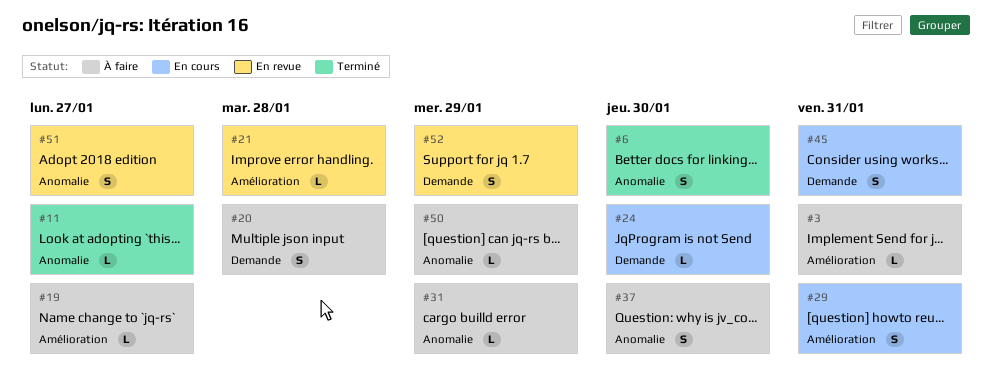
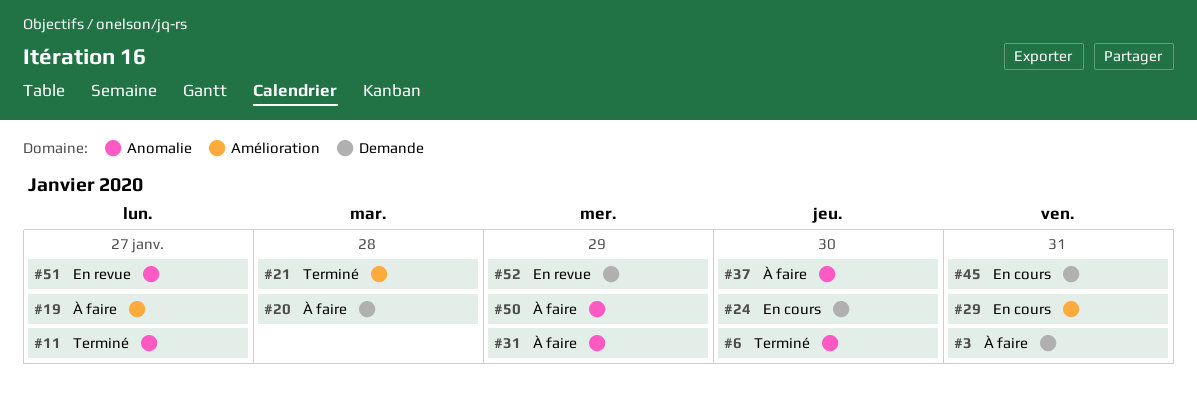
#3, label: Amélioration -> Demande
#21, status: En revue -> Terminé

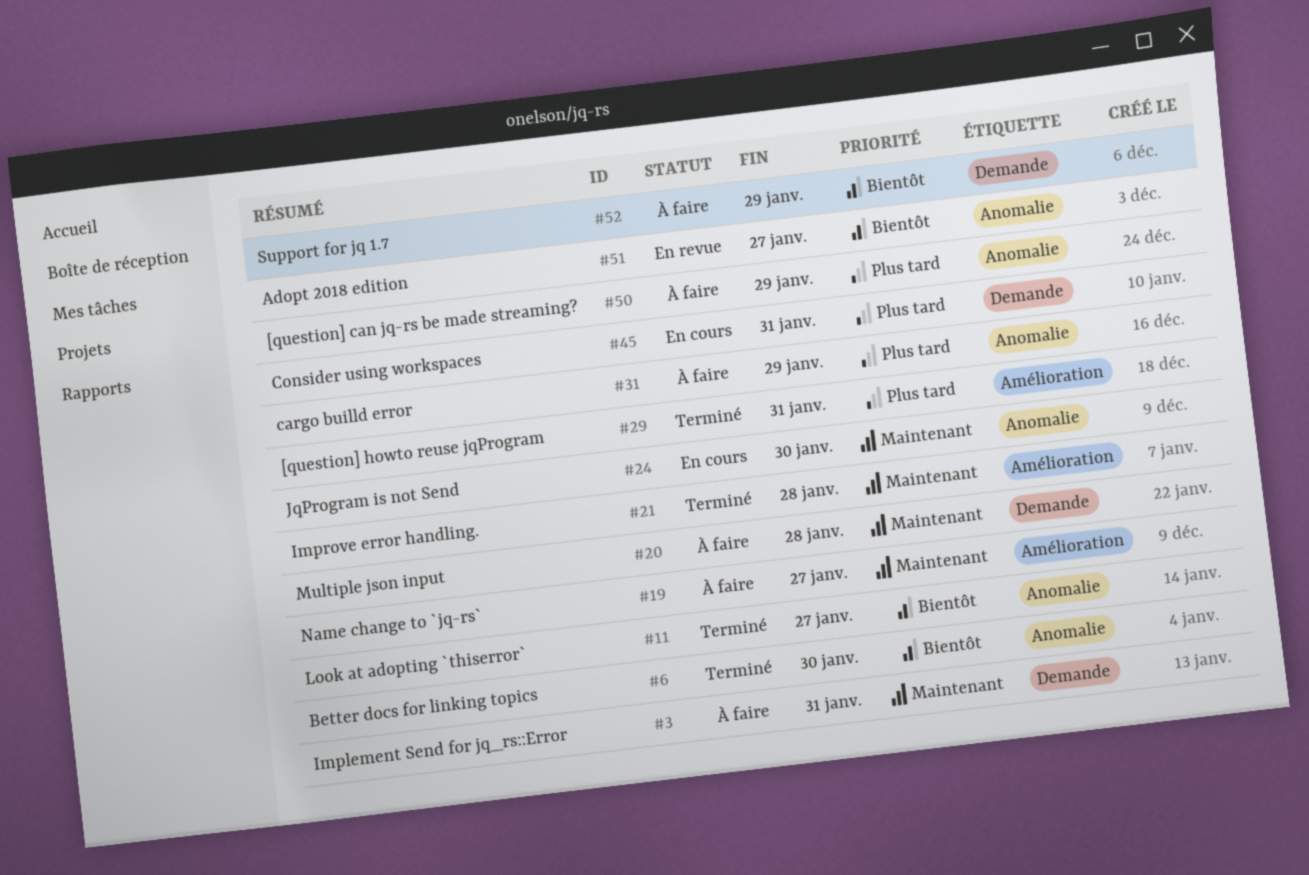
#24, label: Demande -> Anomalie
#29, status: En cours -> Terminé
#37: present -> none
#52, status: En revue -> À faire

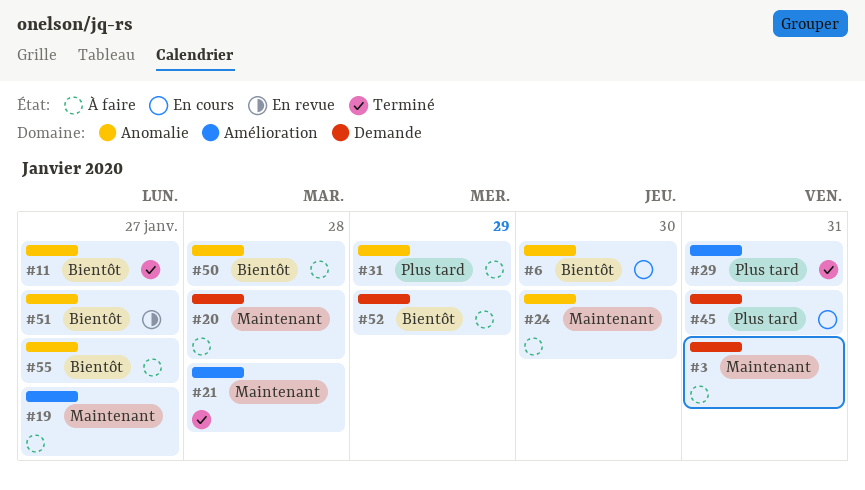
#6, status: Terminé -> En cours
#24, status: En cours -> À faire
#50, priority: Plus tard -> Bientôt
#50, due: Jan 29 -> Jan 28
#55: none -> present

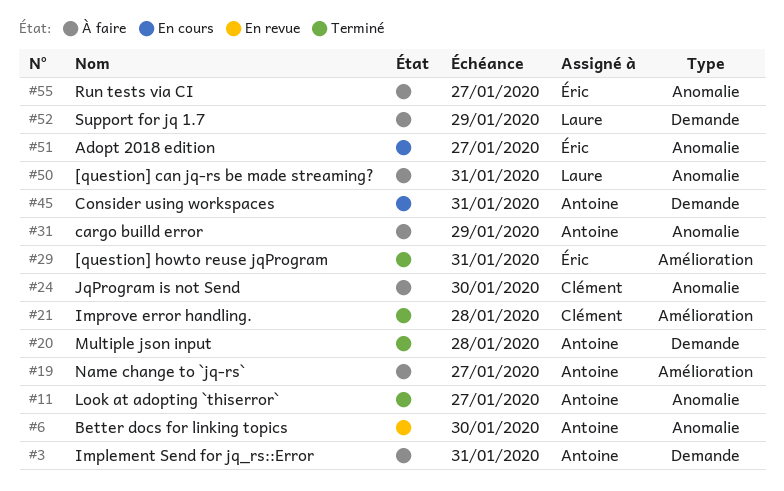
#6, status: En cours -> En revue
#20, status: À faire -> Terminé
#50, due: Jan 28 -> Jan 31
#51, status: En revue -> En cours

